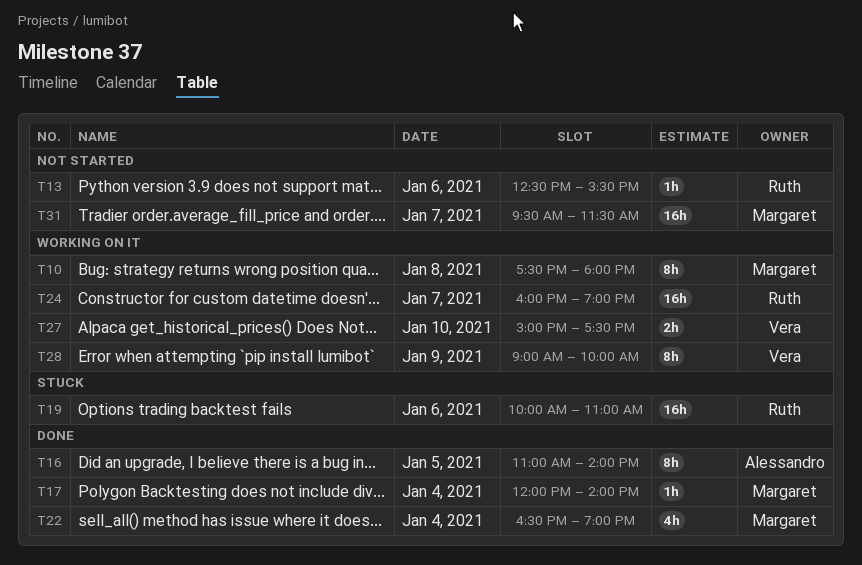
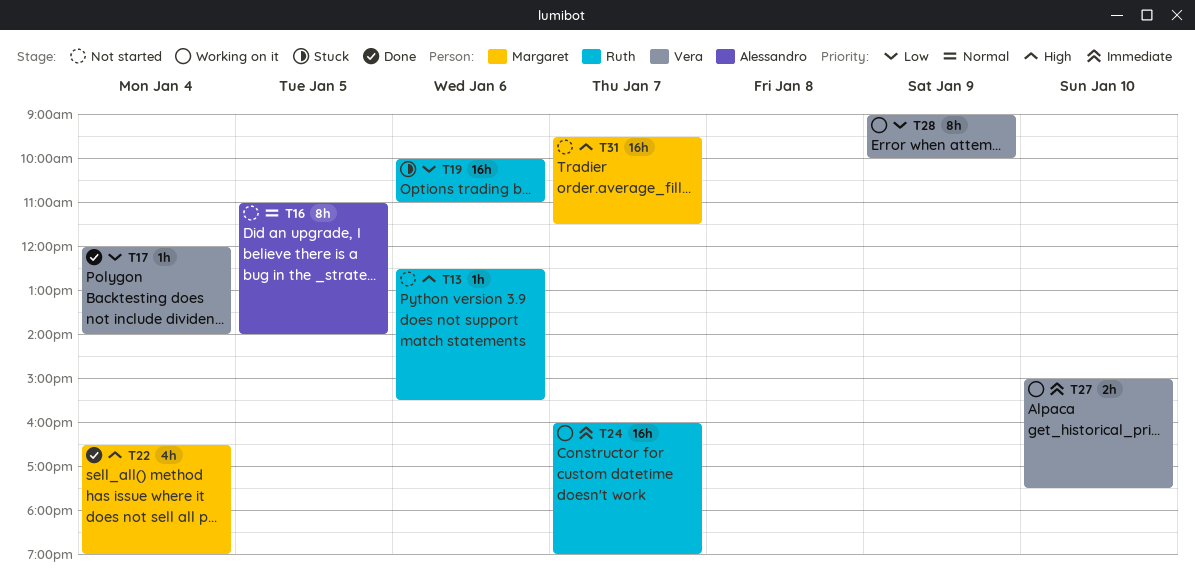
T10: present -> none
T16, status: Done -> Not started
T17, owner: Margaret -> Vera

